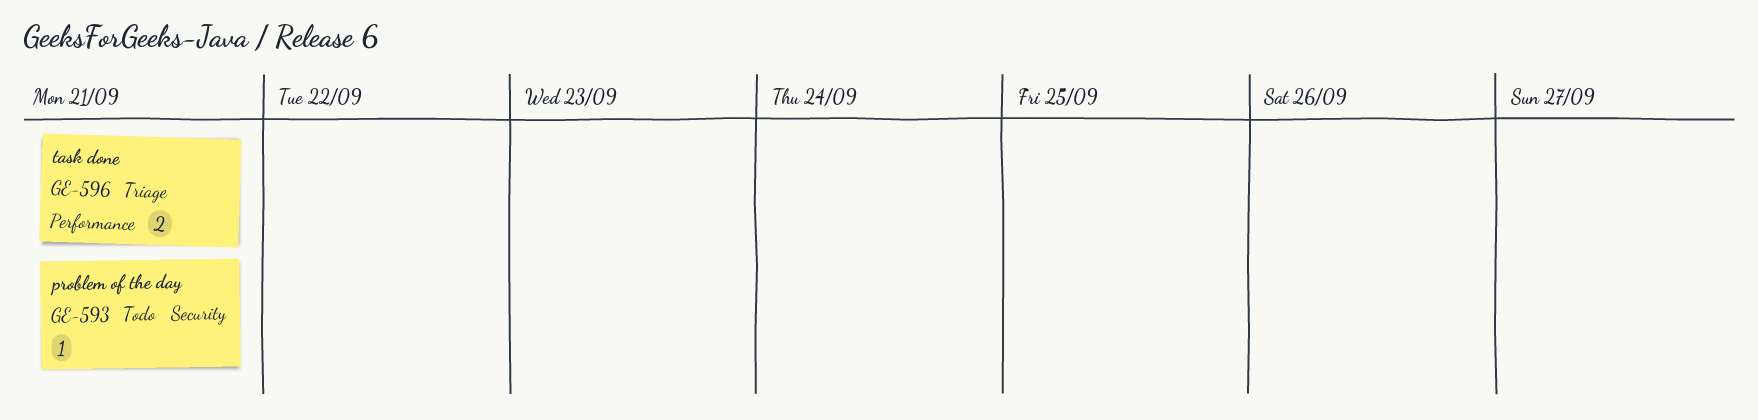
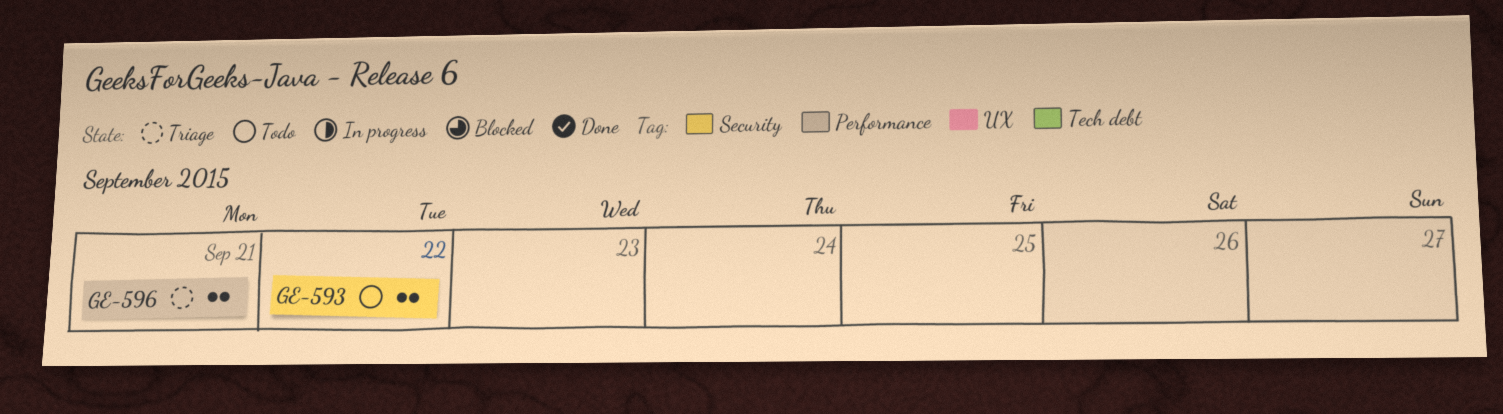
GE-593, estimate: 1 -> 2
GE-593, due: Sep 21 -> Sep 22

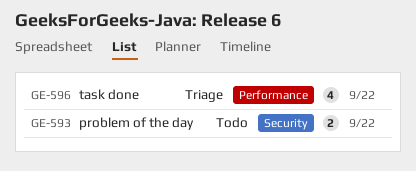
GE-596, estimate: 2 -> 4
GE-596, due: Sep 21 -> Sep 22

